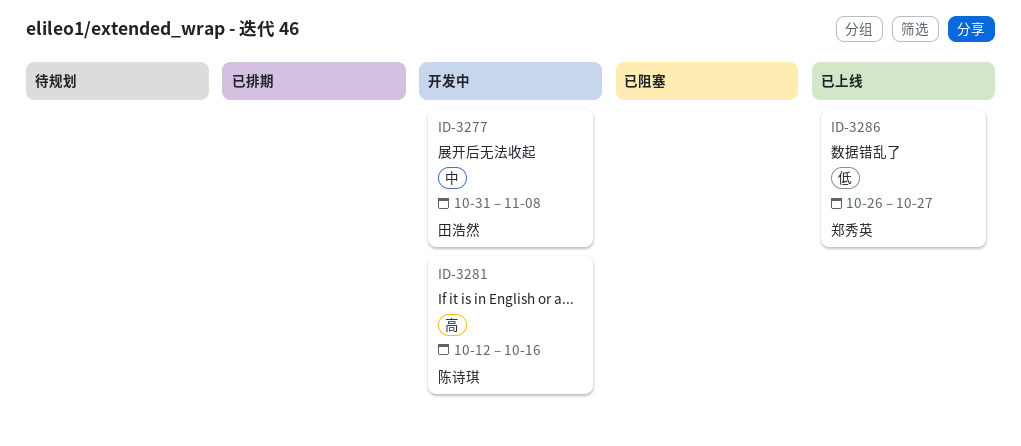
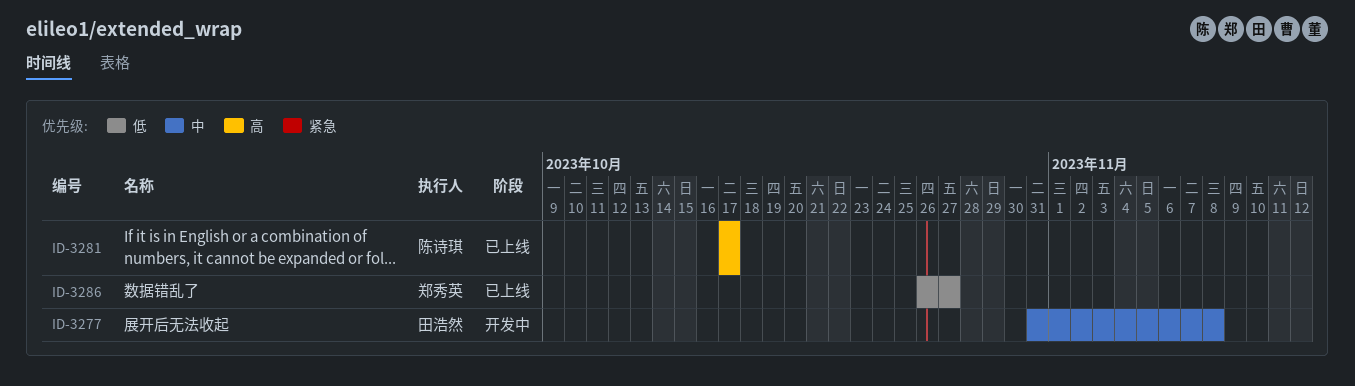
ID-3281, status: 开发中 -> 已上线
ID-3281, start: Oct 12 -> Oct 17
ID-3281, due: Oct 16 -> Oct 17

